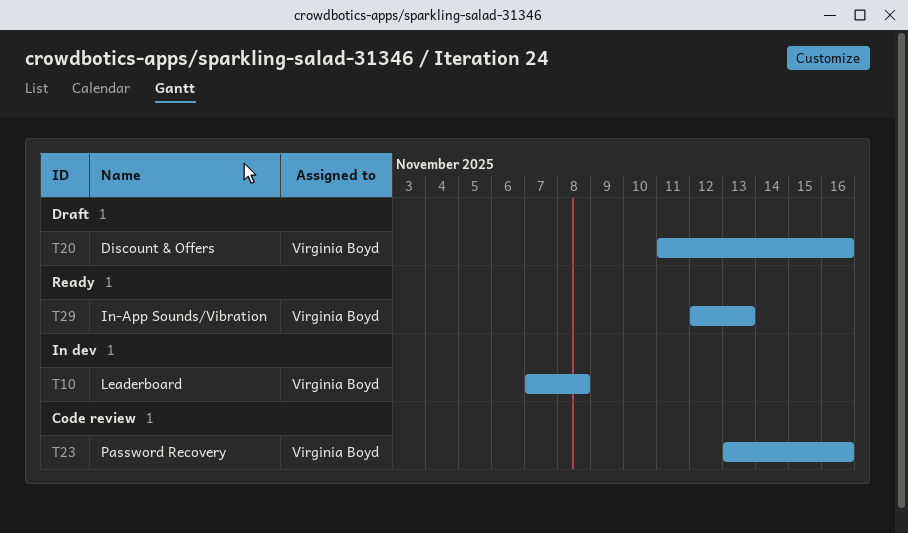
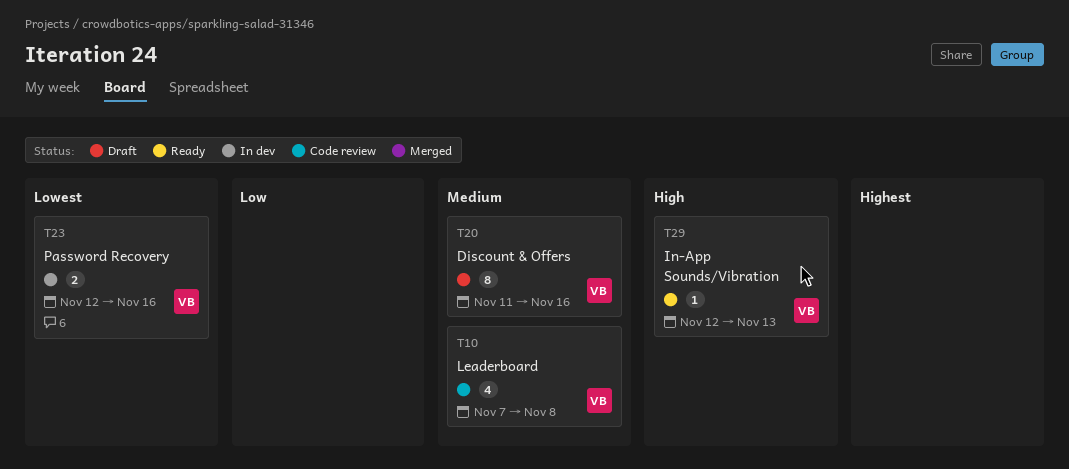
T10, status: In dev -> Code review
T23, status: Code review -> In dev
T23, start: Nov 13 -> Nov 12

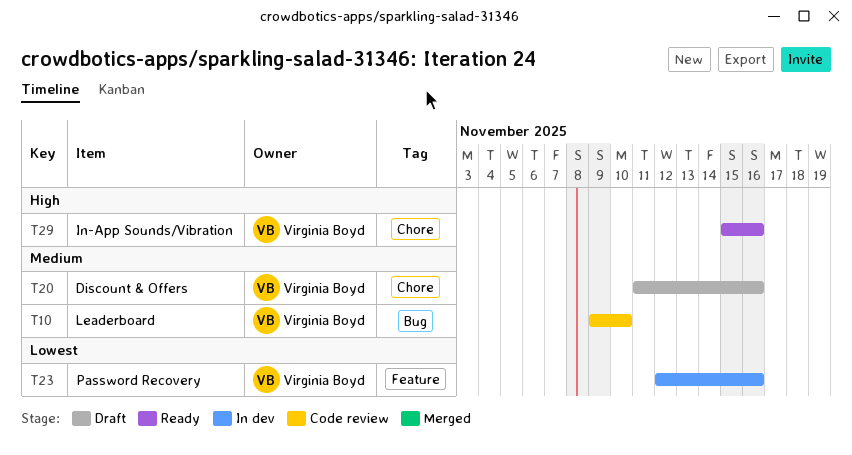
T10, start: Nov 7 -> Nov 9
T10, due: Nov 8 -> Nov 10
T29, start: Nov 12 -> Nov 15
T29, due: Nov 13 -> Nov 16

